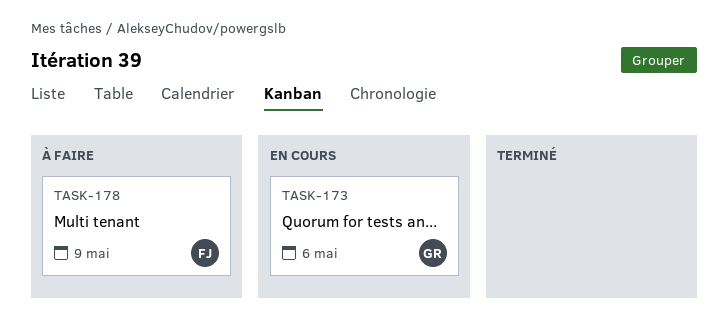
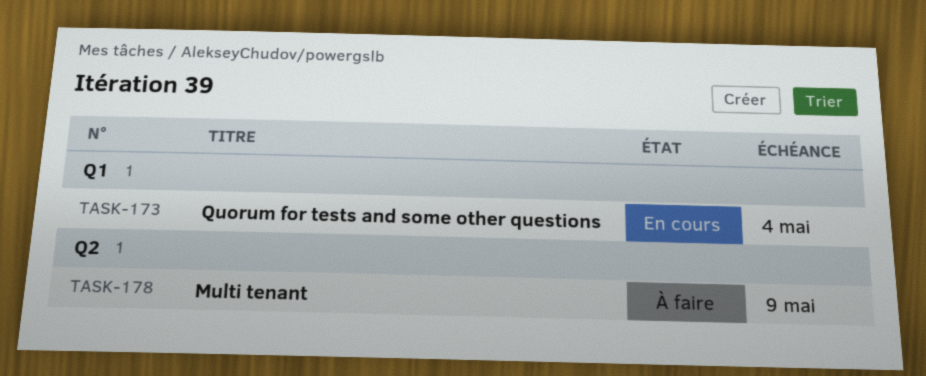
TASK-173, due: May 6 -> May 4

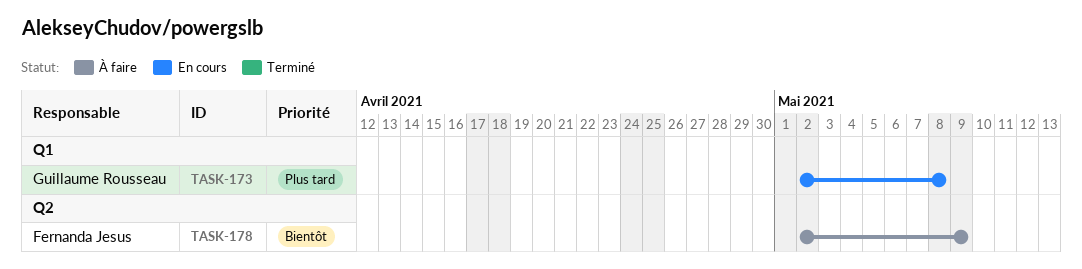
TASK-173, due: May 4 -> May 8

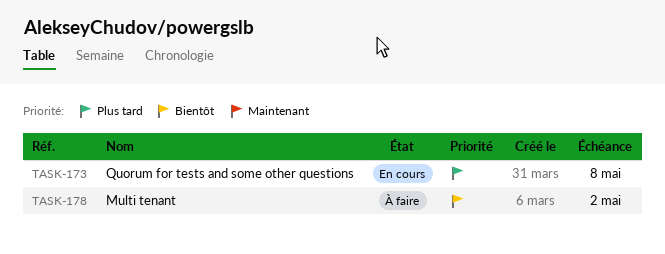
TASK-178, due: May 9 -> May 2

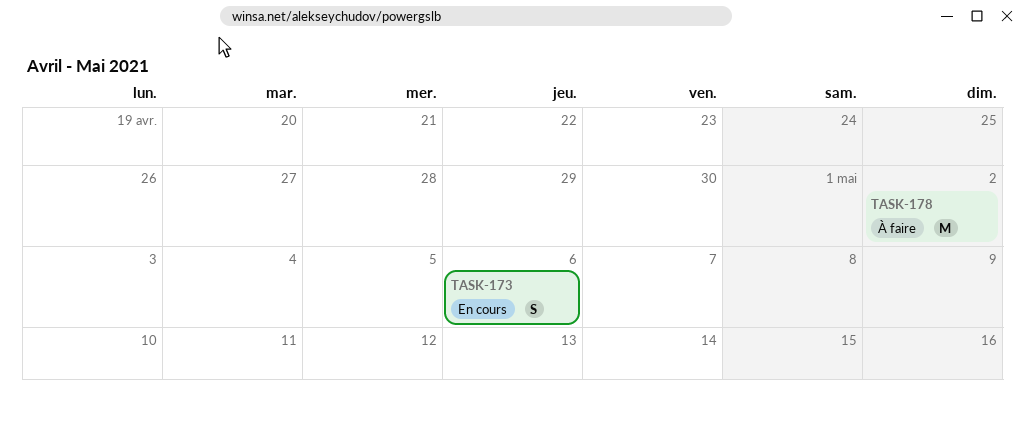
TASK-173, due: May 8 -> May 6

